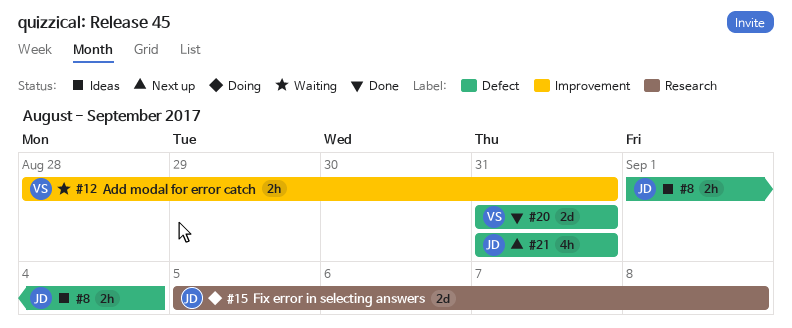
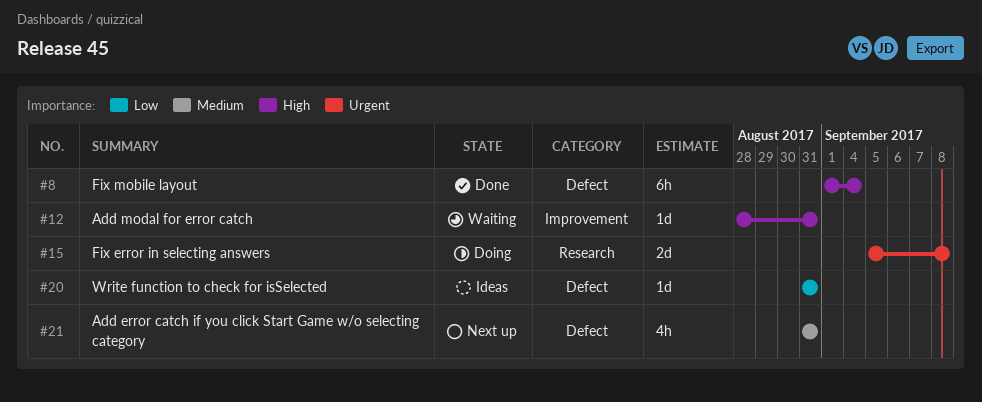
#8, status: Ideas -> Done
#8, estimate: 2h -> 6h
#12, estimate: 2h -> 1d
#20, status: Done -> Ideas
#20, estimate: 2d -> 1d

